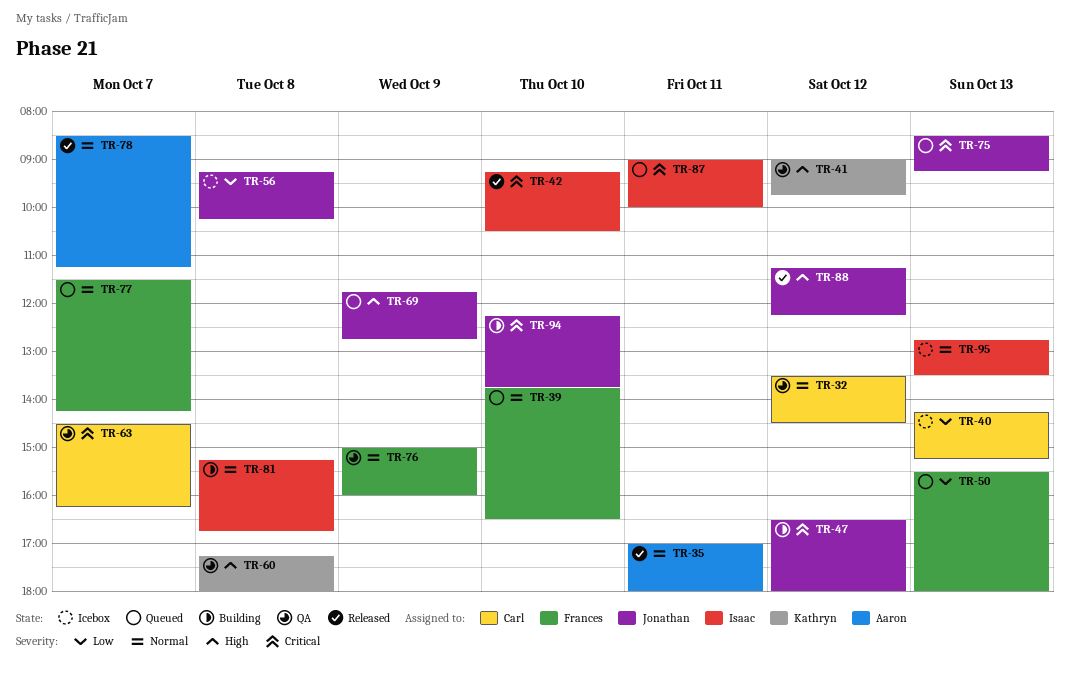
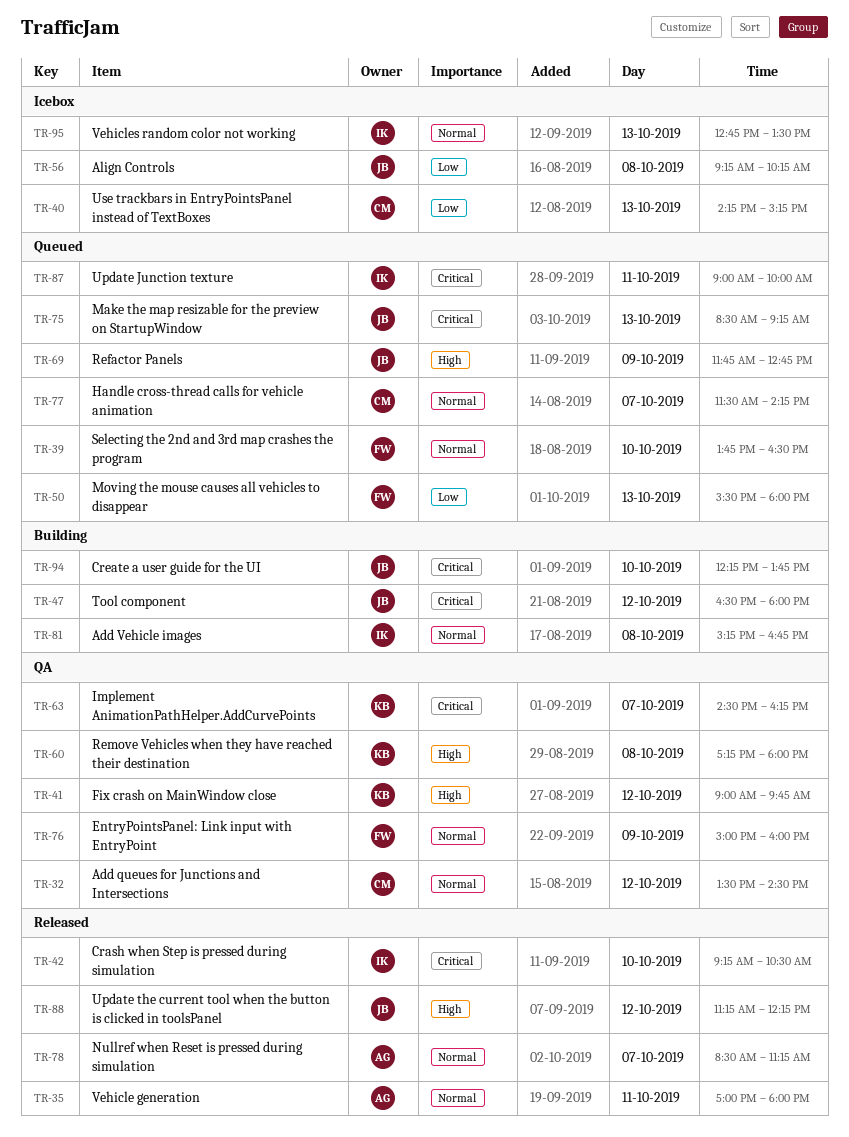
TR-63, owner: Carl -> Kathryn
TR-77, owner: Frances -> Carl

